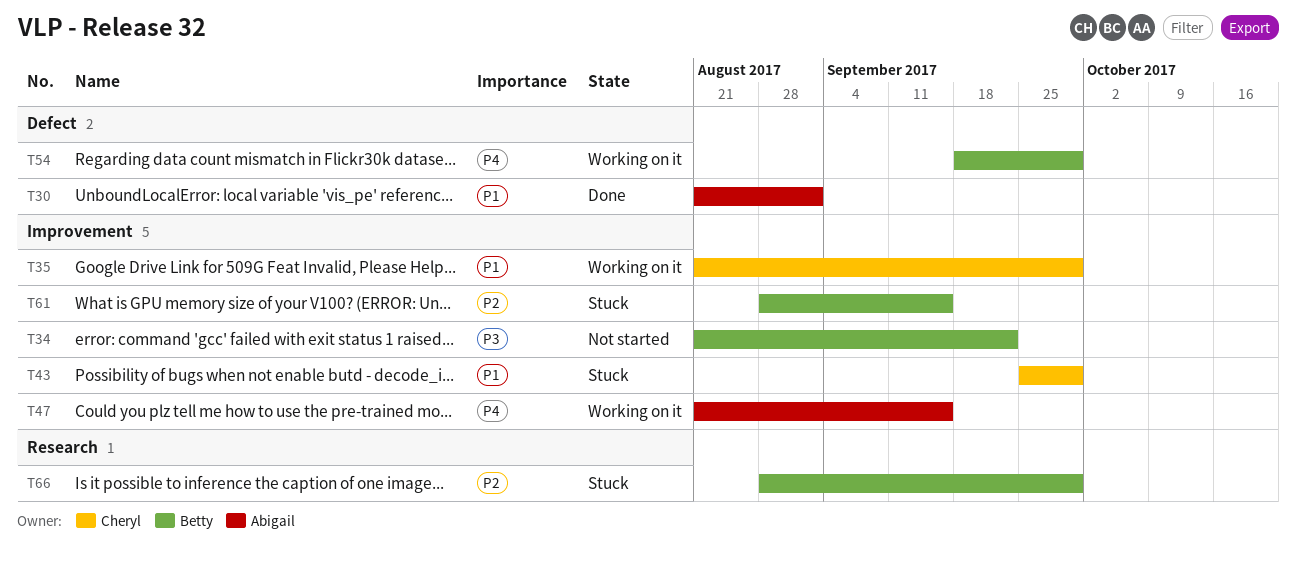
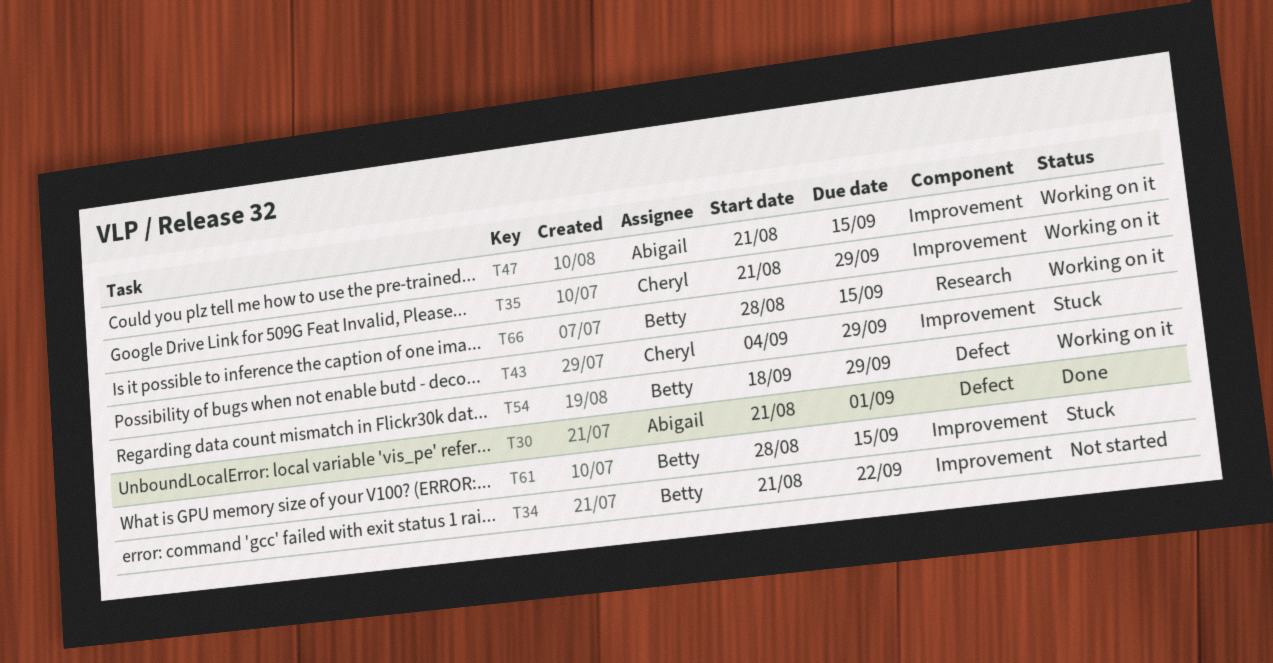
T43, start: Sep 25 -> Sep 4
T66, status: Stuck -> Working on it
T66, due: Sep 29 -> Sep 15

